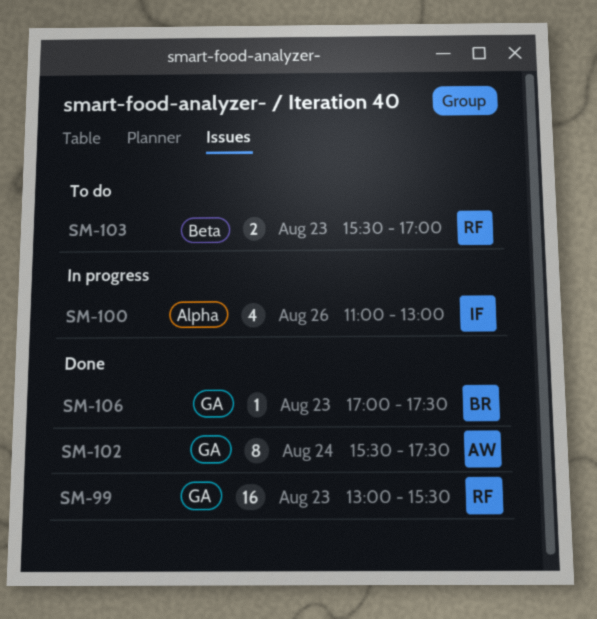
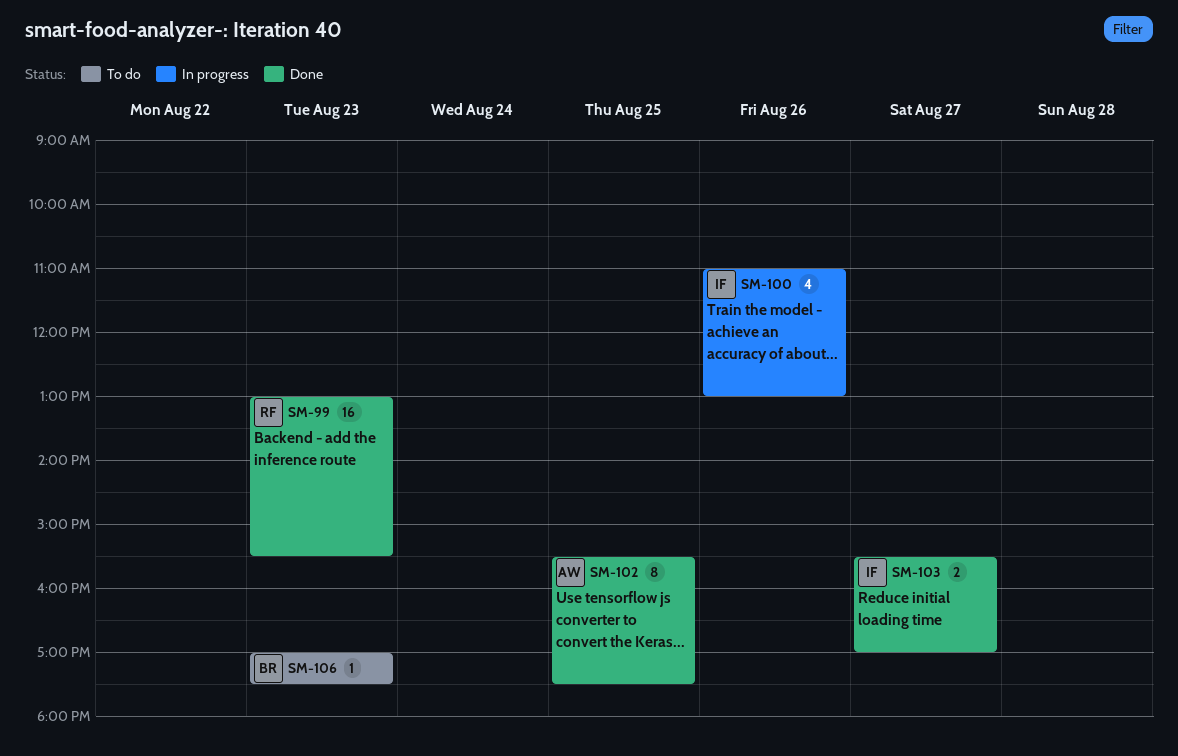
SM-102, day: Aug 24 -> Aug 25
SM-103, status: To do -> Done
SM-103, owner: RF -> IF
SM-103, day: Aug 23 -> Aug 27
SM-106, status: Done -> To do

